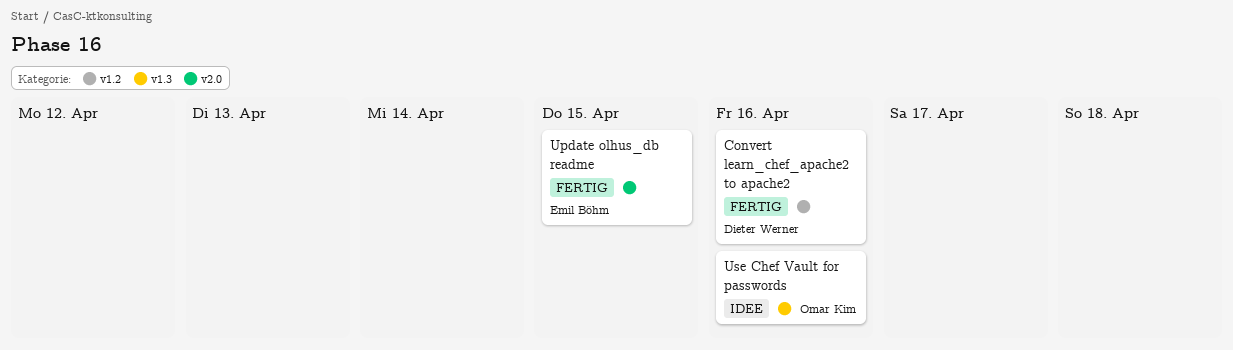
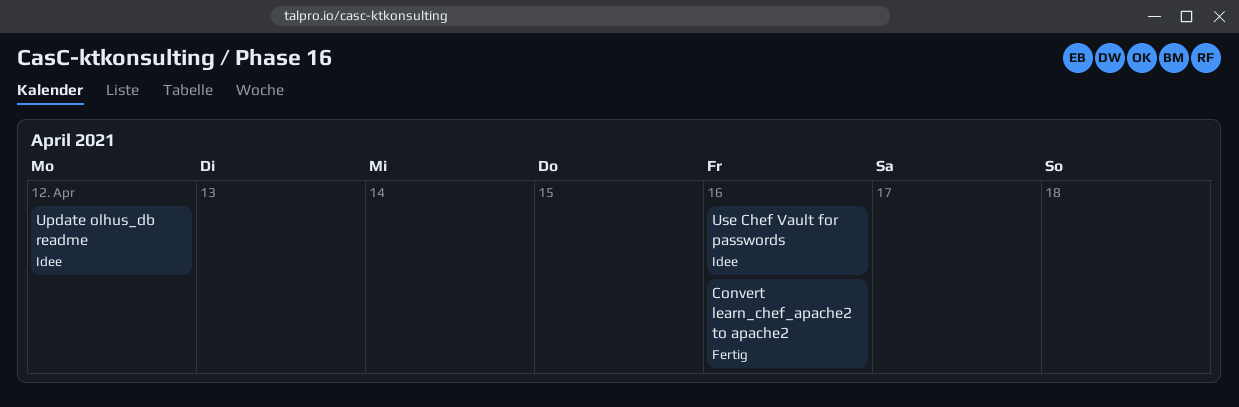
Update olhus_db readme, status: Fertig -> Idee
Update olhus_db readme, due: Apr 15 -> Apr 12

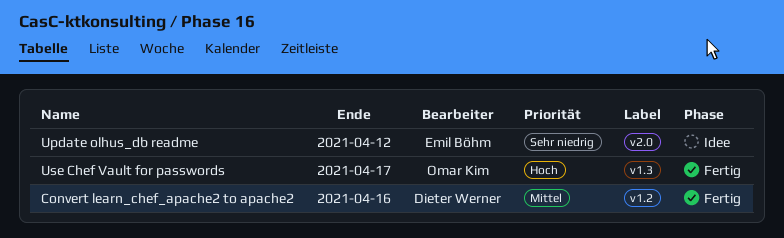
Use Chef Vault for passwords, status: Idee -> Fertig
Use Chef Vault for passwords, due: Apr 16 -> Apr 17

